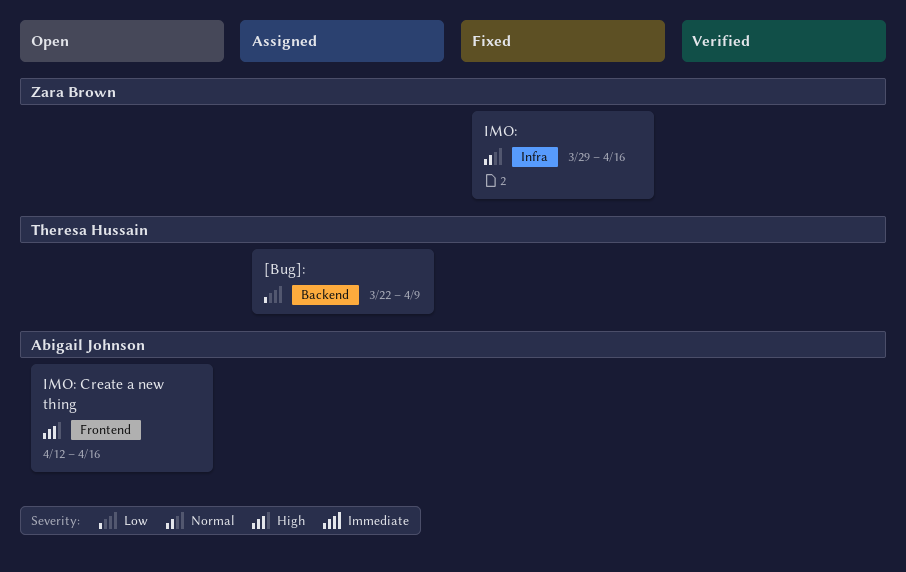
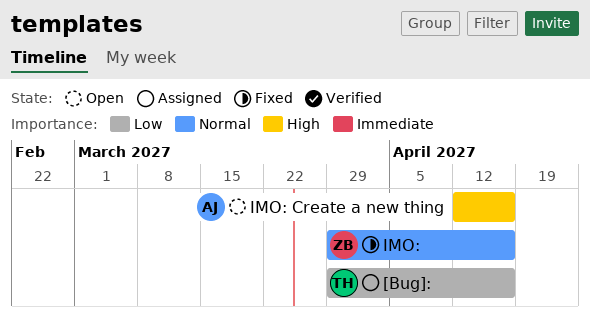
[Bug]:, start: Mar 22 -> Mar 29
[Bug]:, due: Apr 9 -> Apr 16

